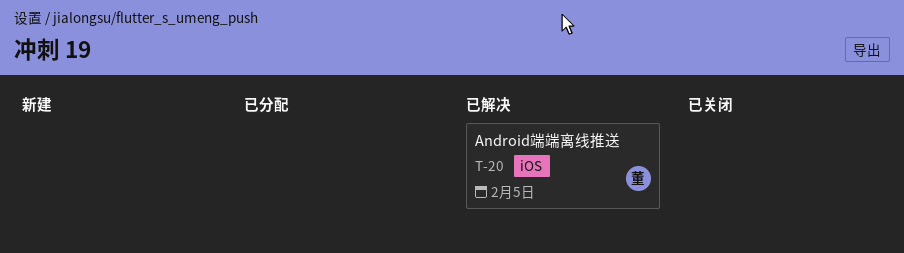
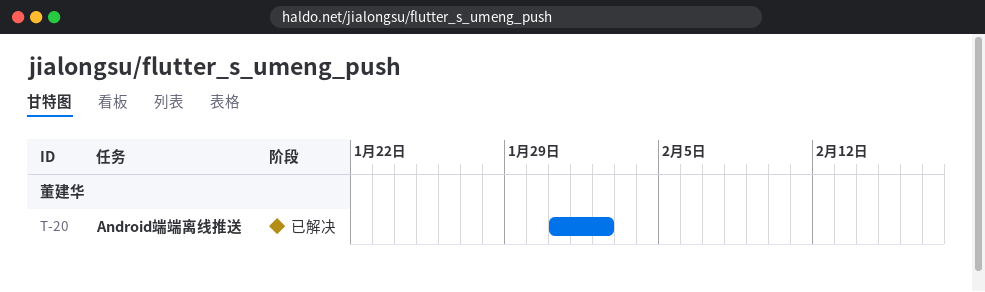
T-20, due: Feb 5 -> Feb 2

